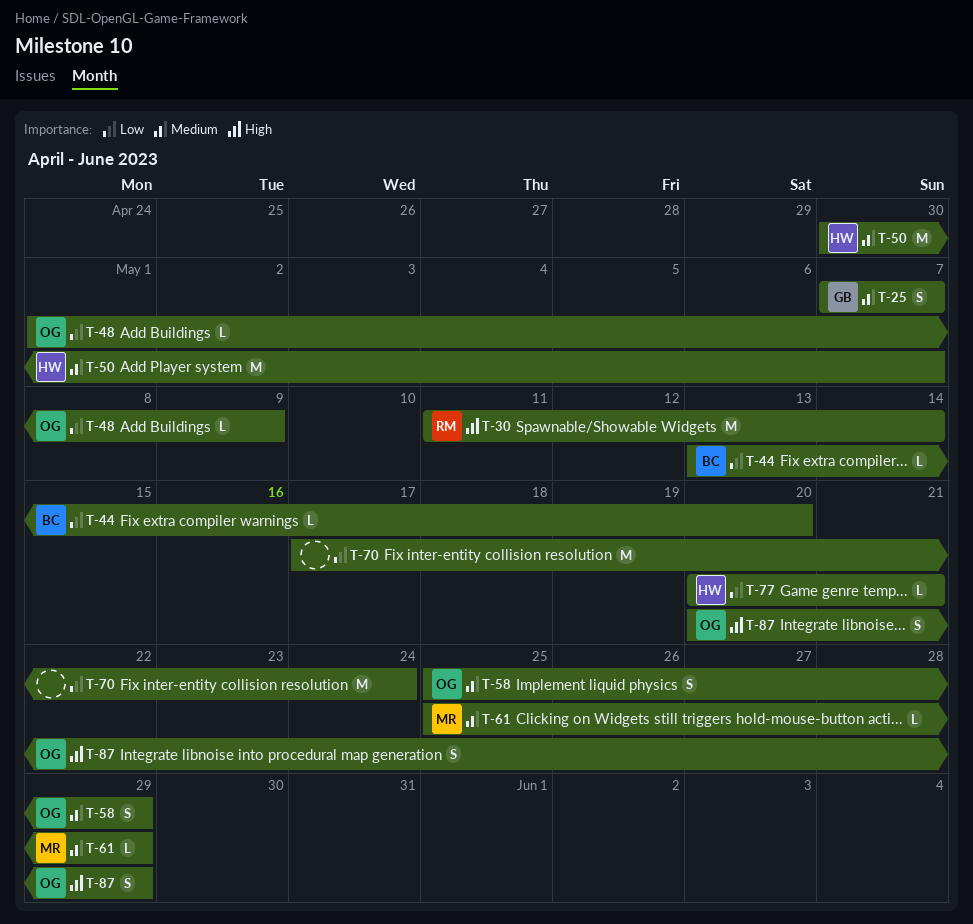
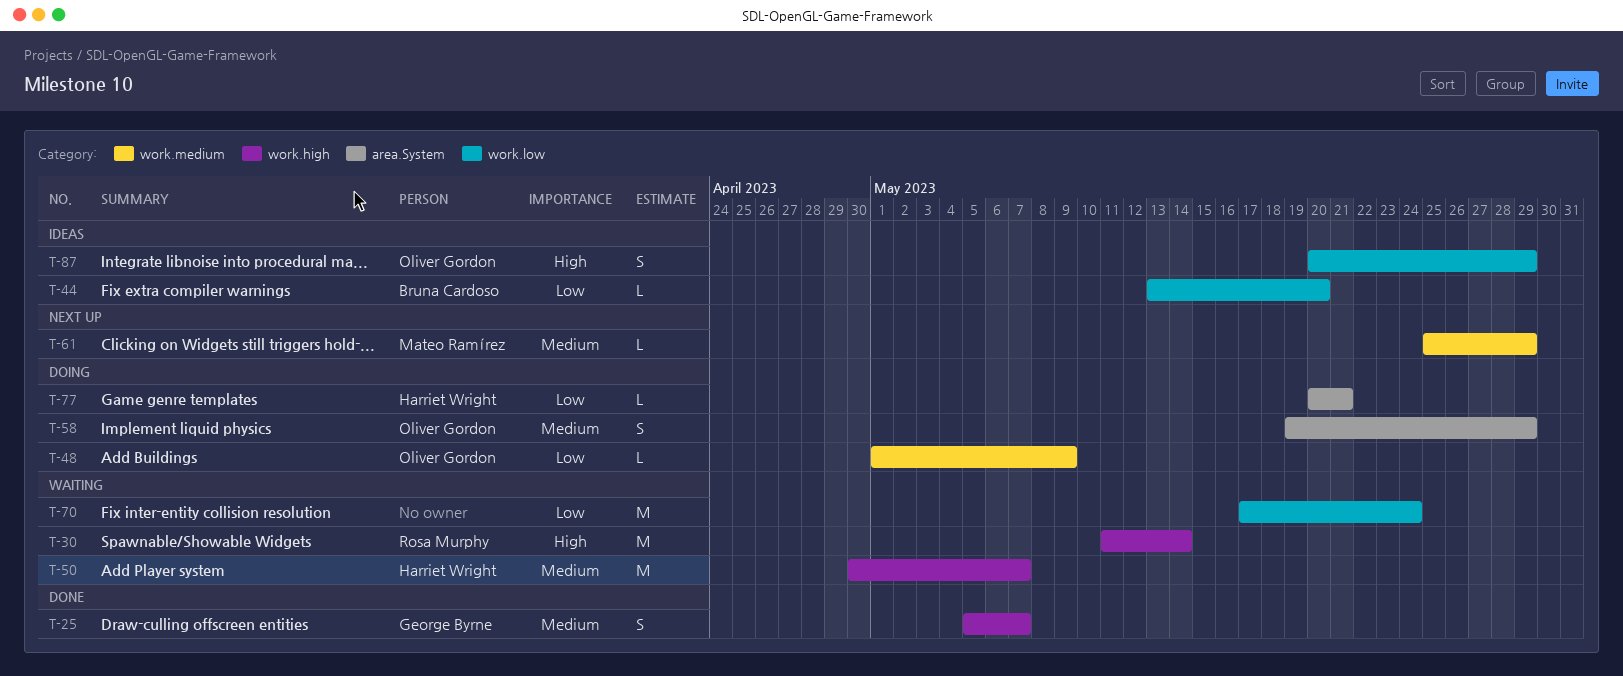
T-25, start: May 7 -> May 5
T-58, start: May 25 -> May 19

